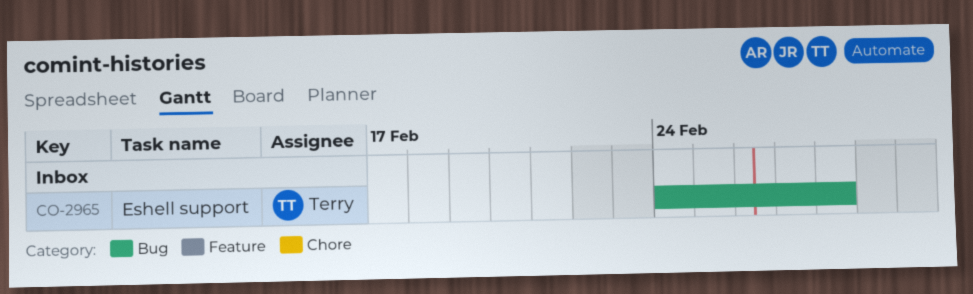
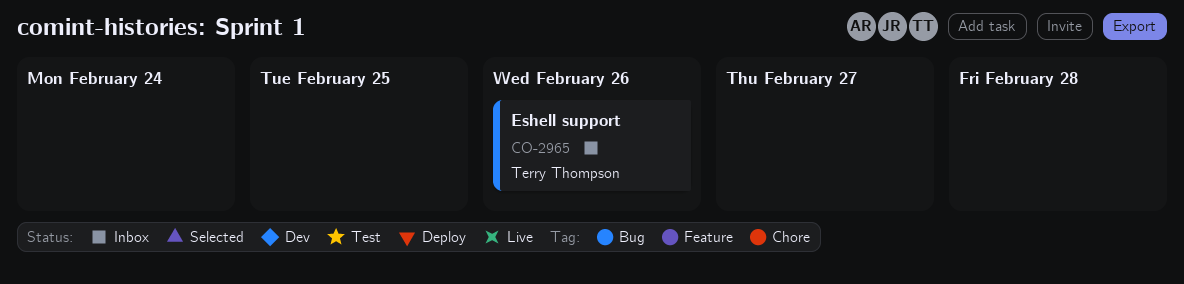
CO-2965, due: Feb 28 -> Feb 26

